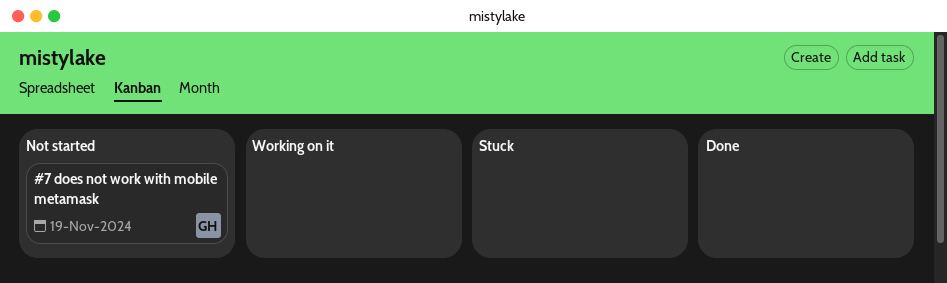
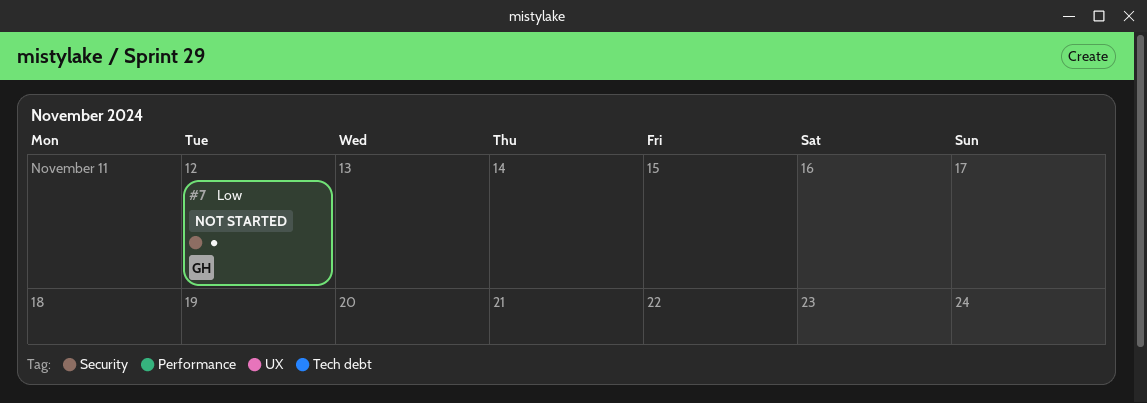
#7, due: Nov 19 -> Nov 12

